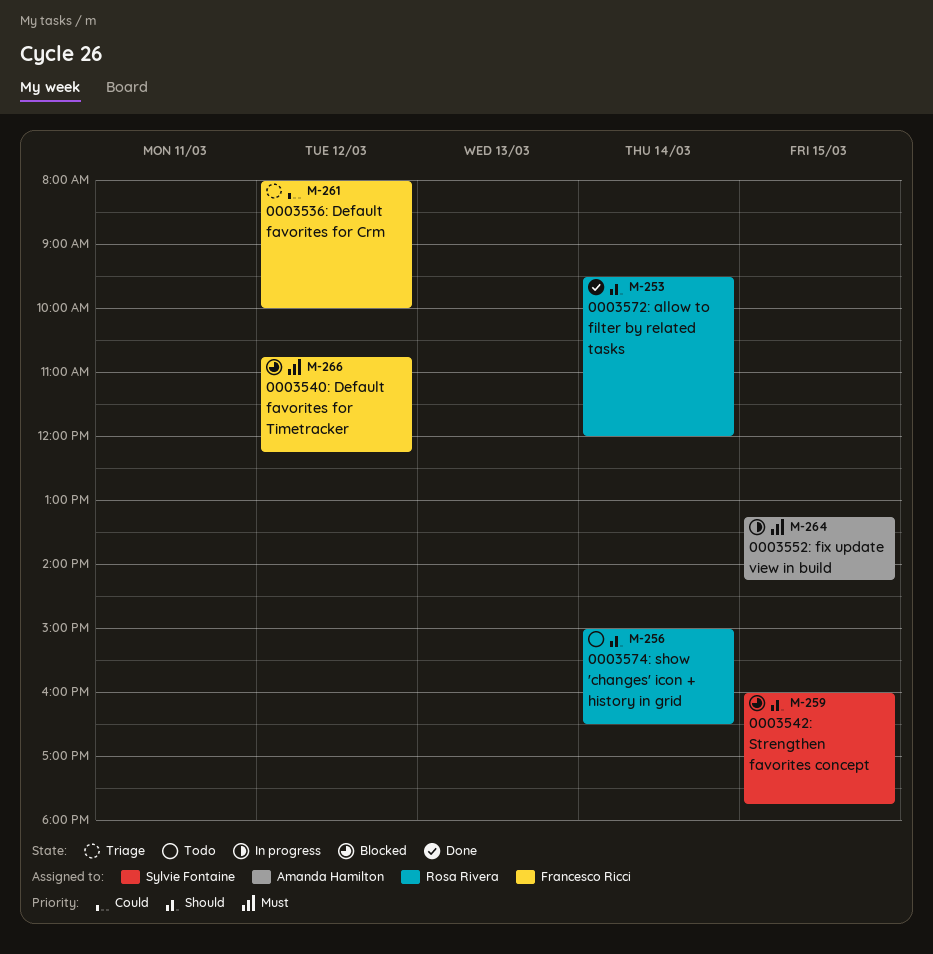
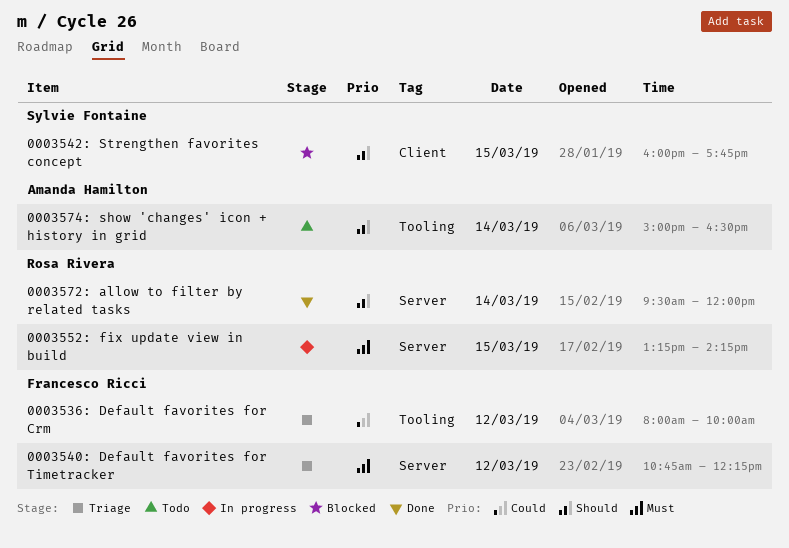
0003540: Default favorites for Timetracker, status: Blocked -> Triage
0003552: fix update view in build, owner: Amanda Hamilton -> Rosa Rivera
0003574: show 'changes' icon + history in grid, owner: Rosa Rivera -> Amanda Hamilton

